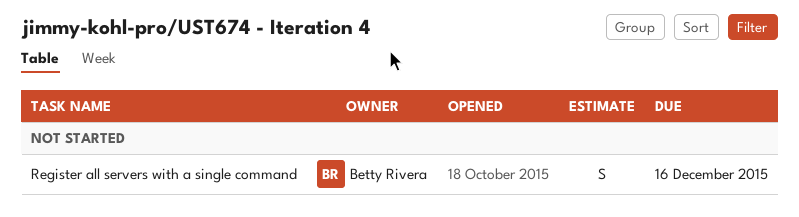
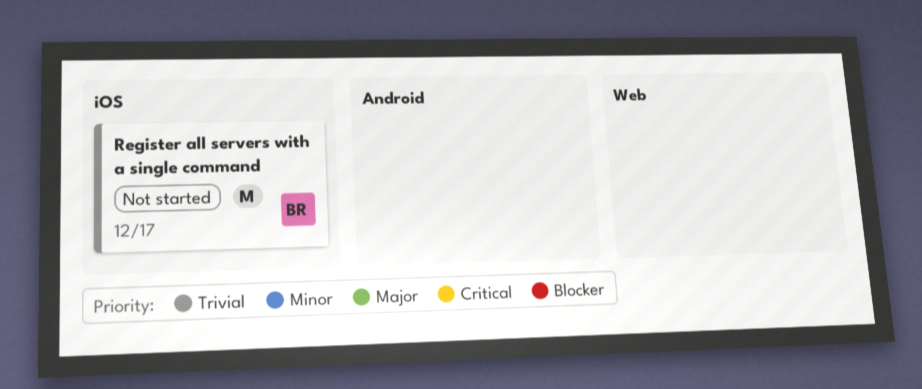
Register all servers with a single command, estimate: S -> M
Register all servers with a single command, due: Dec 16 -> Dec 17

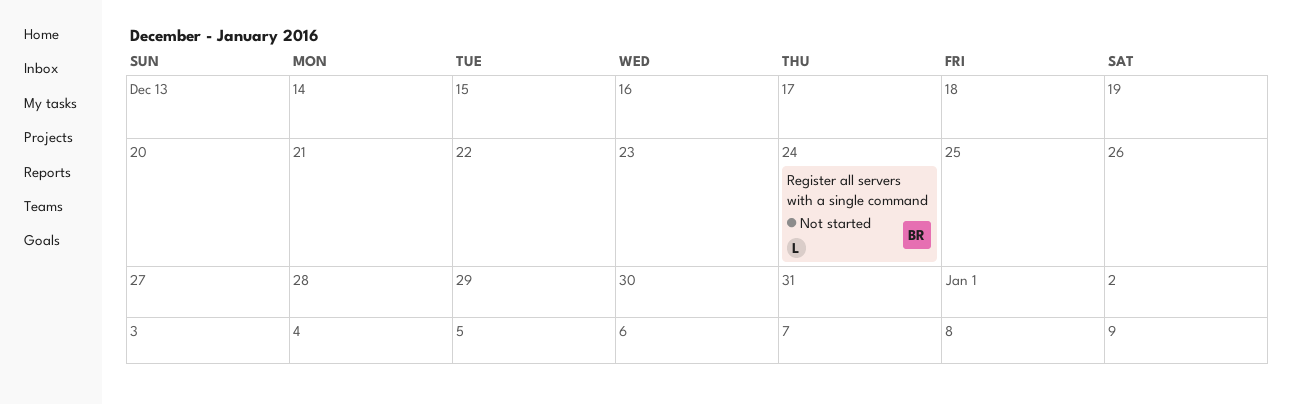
Register all servers with a single command, estimate: M -> L
Register all servers with a single command, due: Dec 17 -> Dec 24

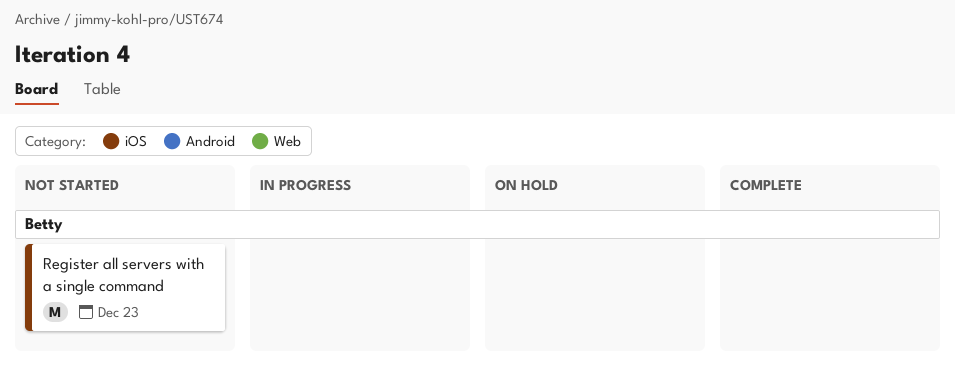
Register all servers with a single command, estimate: L -> M
Register all servers with a single command, due: Dec 24 -> Dec 23

